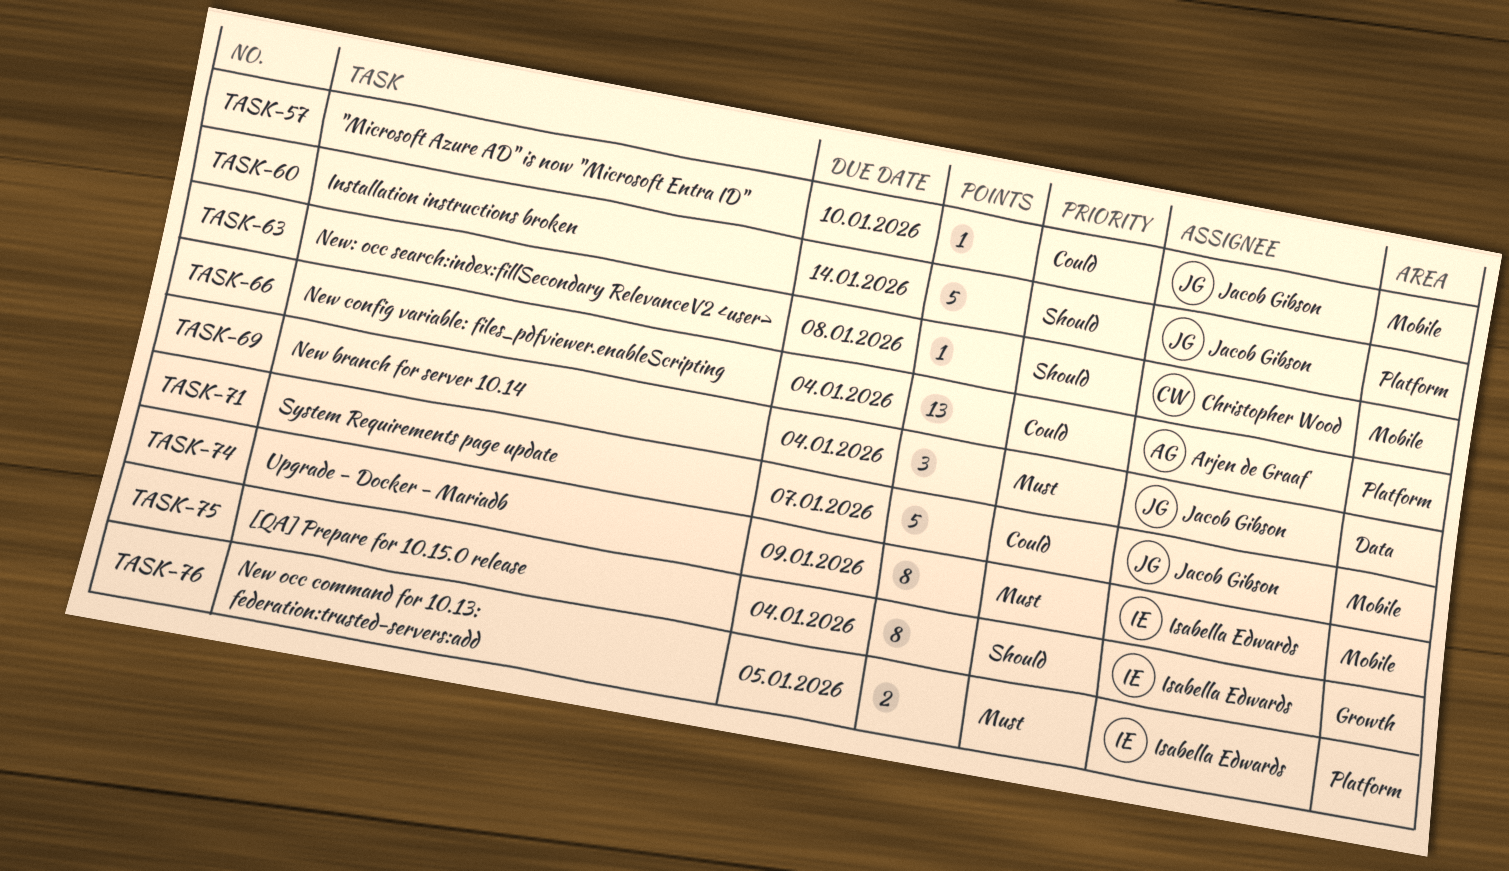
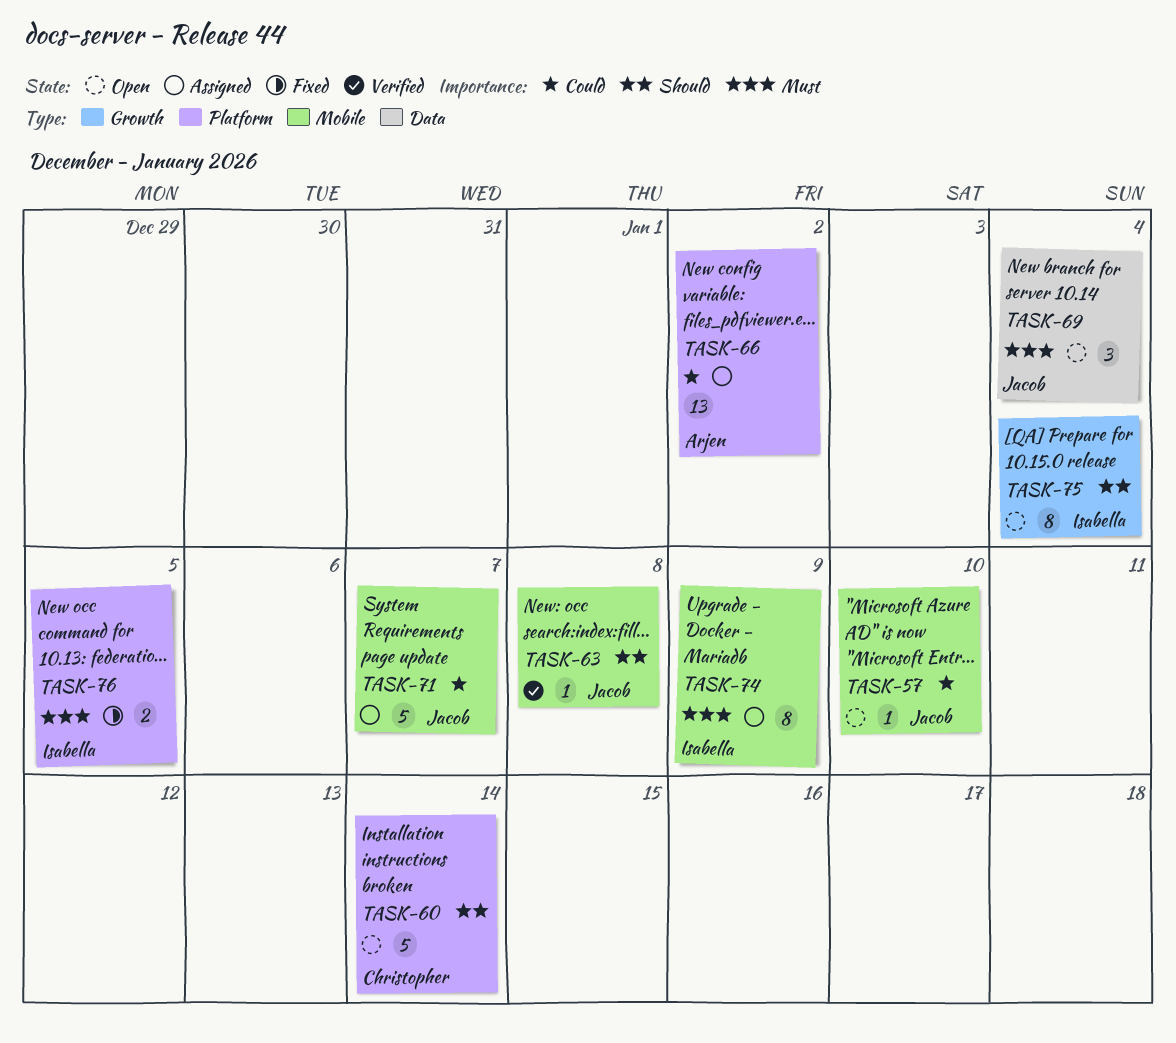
TASK-60, owner: Jacob Gibson -> Christopher Wood
TASK-63, owner: Christopher Wood -> Jacob Gibson
TASK-66, due: Jan 4 -> Jan 2

